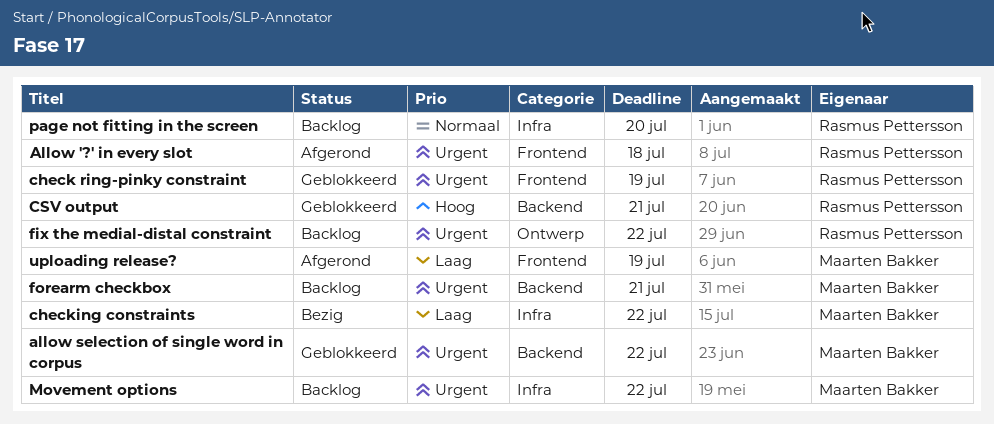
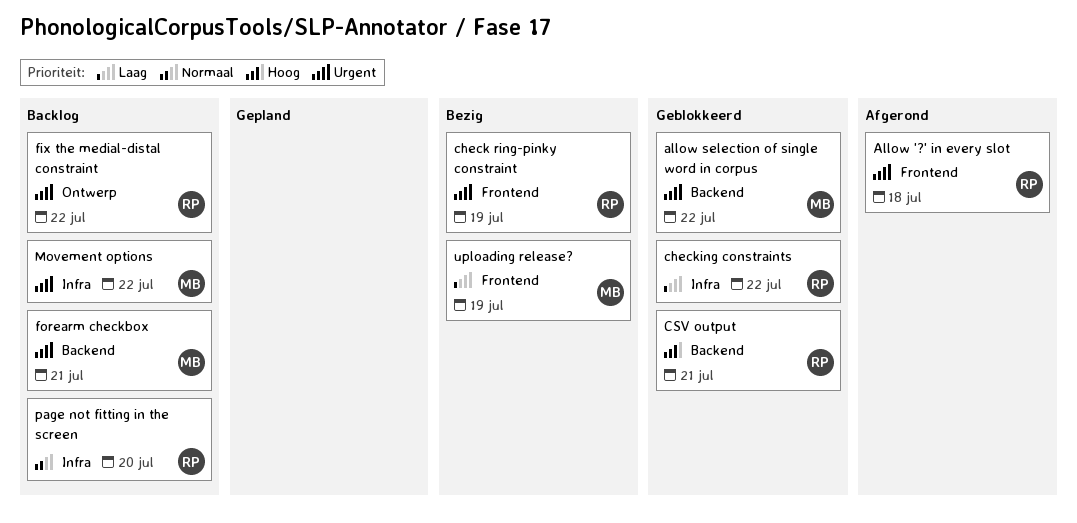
check ring-pinky constraint, status: Geblokkeerd -> Bezig
checking constraints, status: Bezig -> Geblokkeerd
checking constraints, owner: Maarten Bakker -> Rasmus Pettersson
uploading release?, status: Afgerond -> Bezig

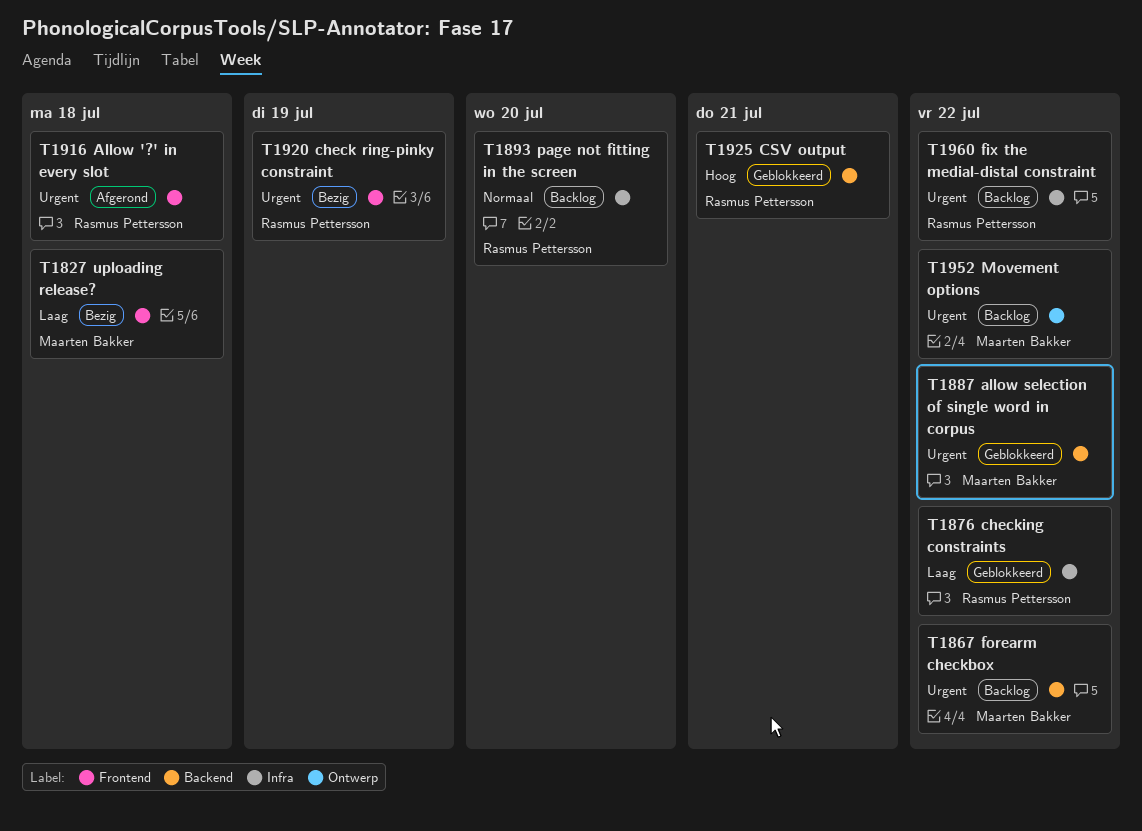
fix the medial-distal constraint, label: Ontwerp -> Infra
forearm checkbox, due: Jul 21 -> Jul 22
Movement options, label: Infra -> Ontwerp
uploading release?, due: Jul 19 -> Jul 18

